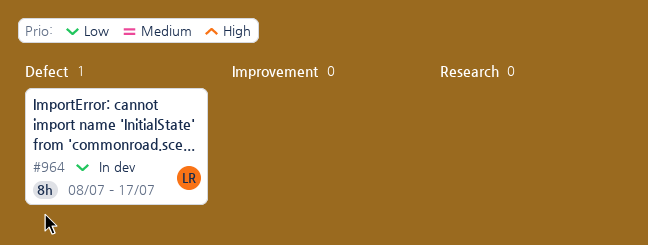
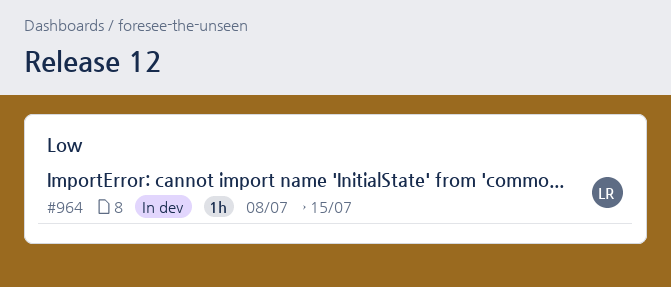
#964, estimate: 8h -> 1h
#964, due: Jul 17 -> Jul 15

